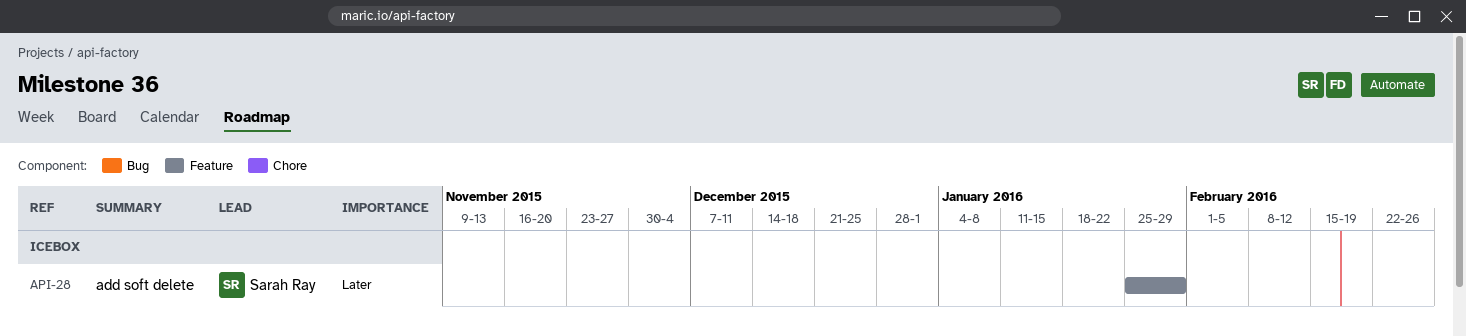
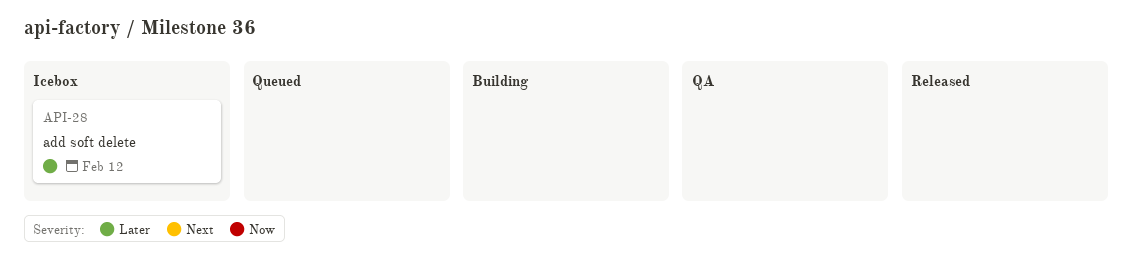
API-28, due: Jan 29 -> Feb 12

